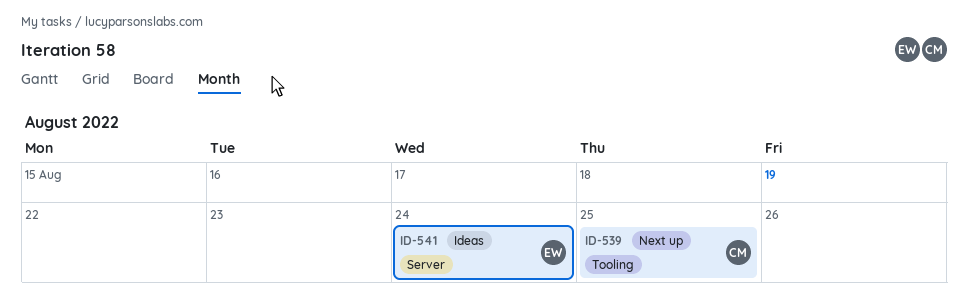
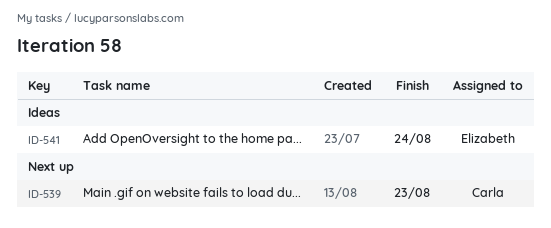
ID-539, due: Aug 25 -> Aug 23

